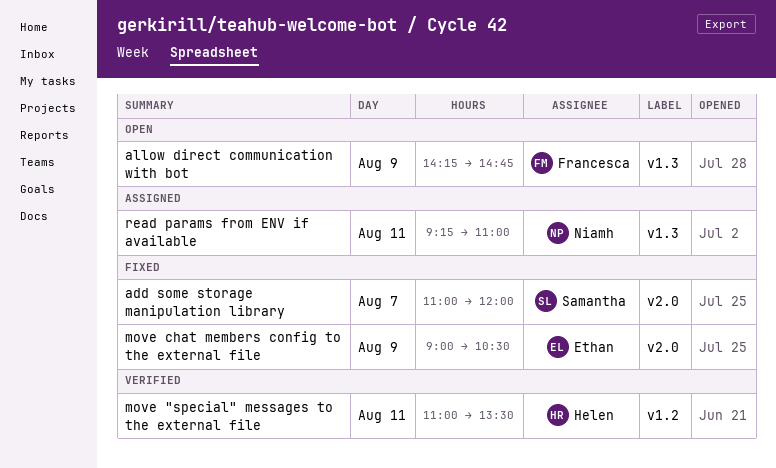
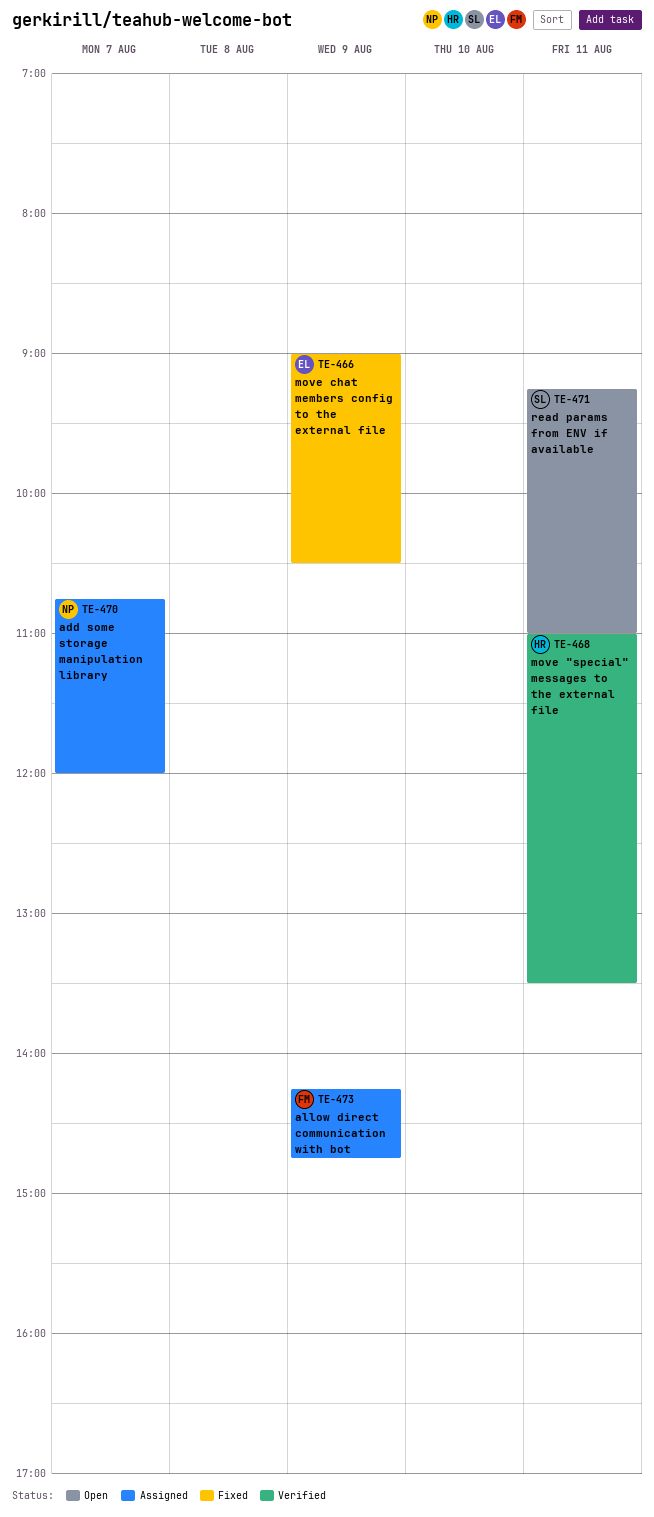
add some storage manipulation library, status: Fixed -> Assigned
add some storage manipulation library, owner: Samantha -> Niamh
add some storage manipulation library, begins: 11:00 -> 10:45
allow direct communication with bot, status: Open -> Assigned
read params from ENV if available, status: Assigned -> Open
read params from ENV if available, owner: Niamh -> Samantha

